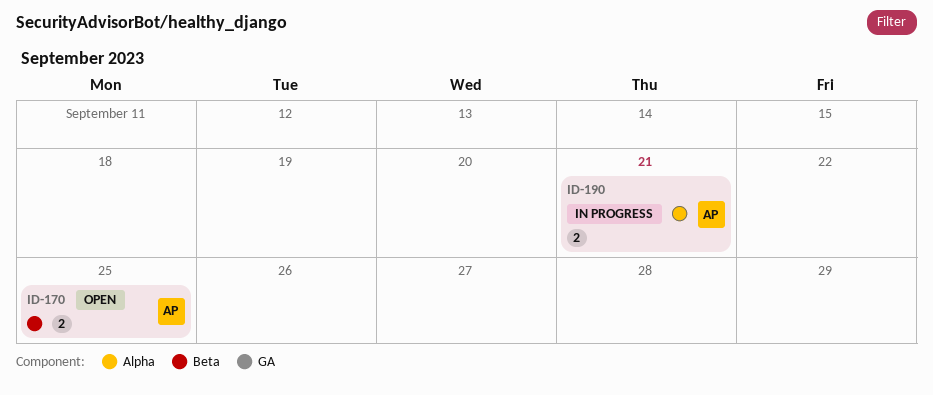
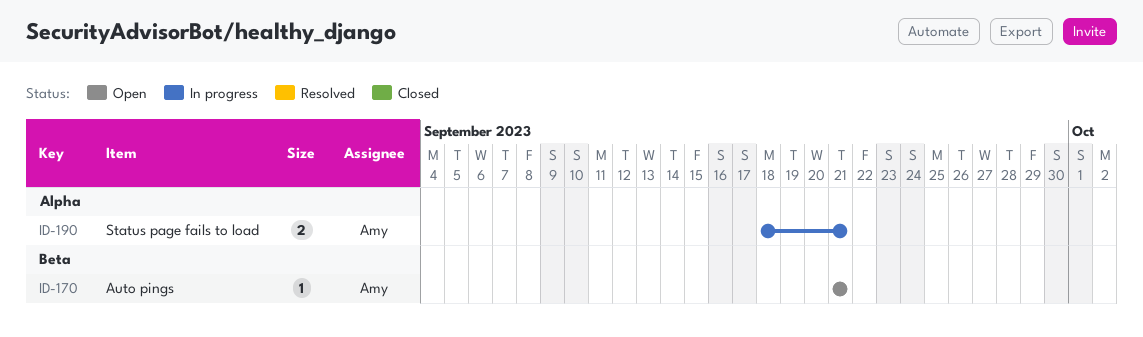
ID-170, estimate: 2 -> 1
ID-170, due: Sep 25 -> Sep 21

